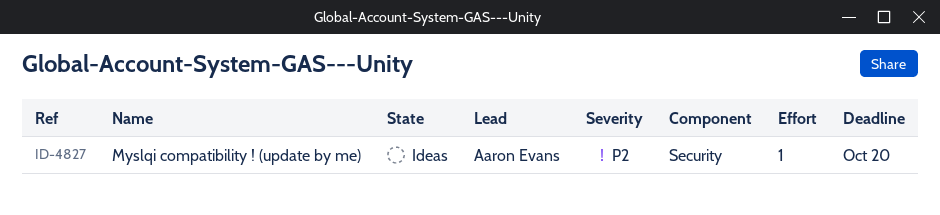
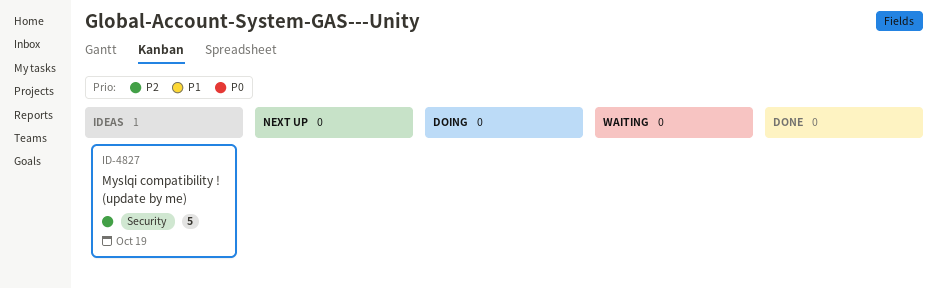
ID-4827, estimate: 1 -> 5
ID-4827, due: Oct 20 -> Oct 19

